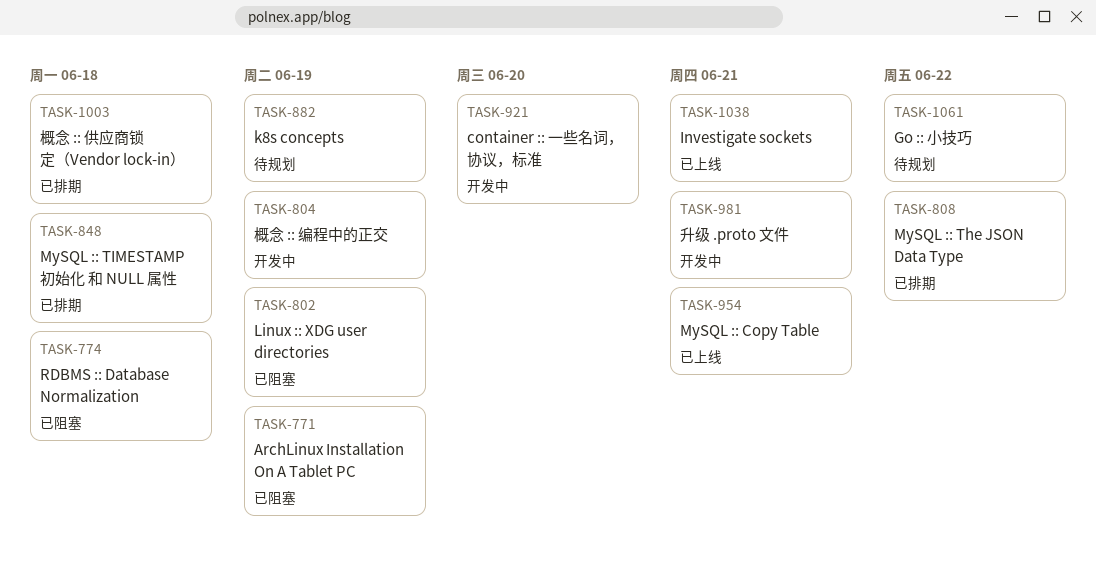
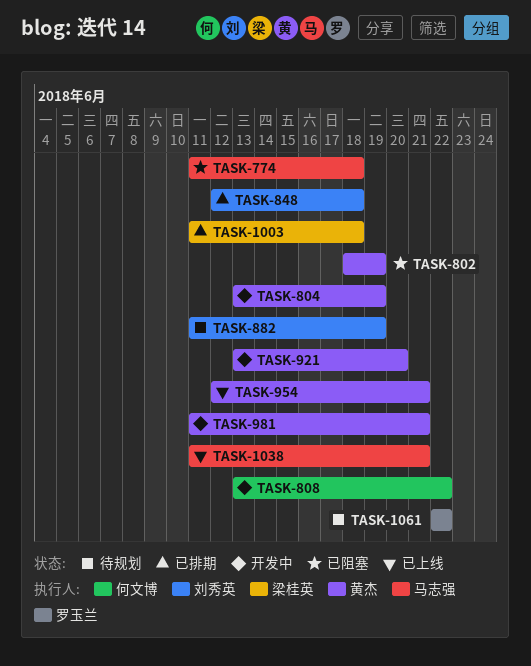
TASK-771: present -> none
TASK-808, status: 已排期 -> 开发中

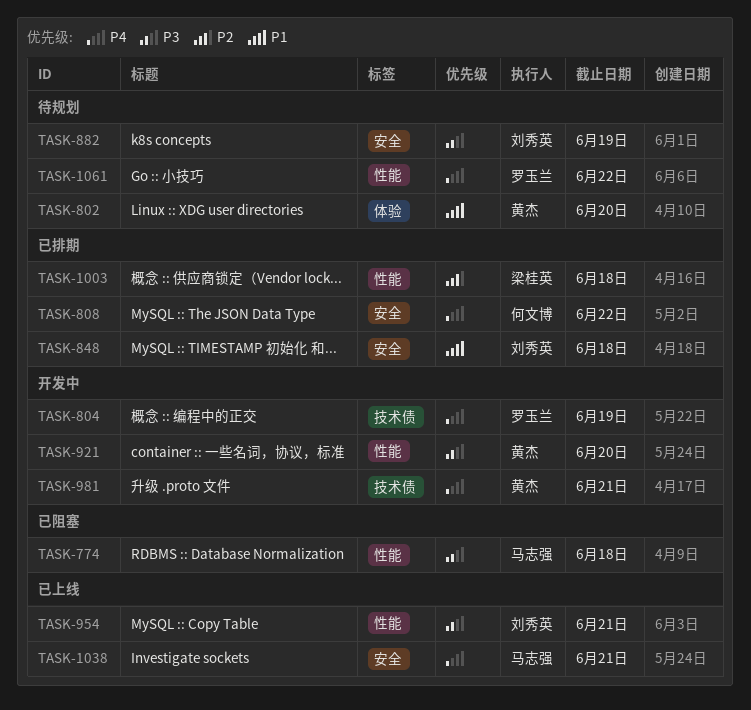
TASK-802, status: 已阻塞 -> 待规划
TASK-802, due: Jun 19 -> Jun 20
TASK-804, owner: 黄杰 -> 罗玉兰
TASK-808, status: 开发中 -> 已排期
TASK-954, owner: 黄杰 -> 刘秀英

